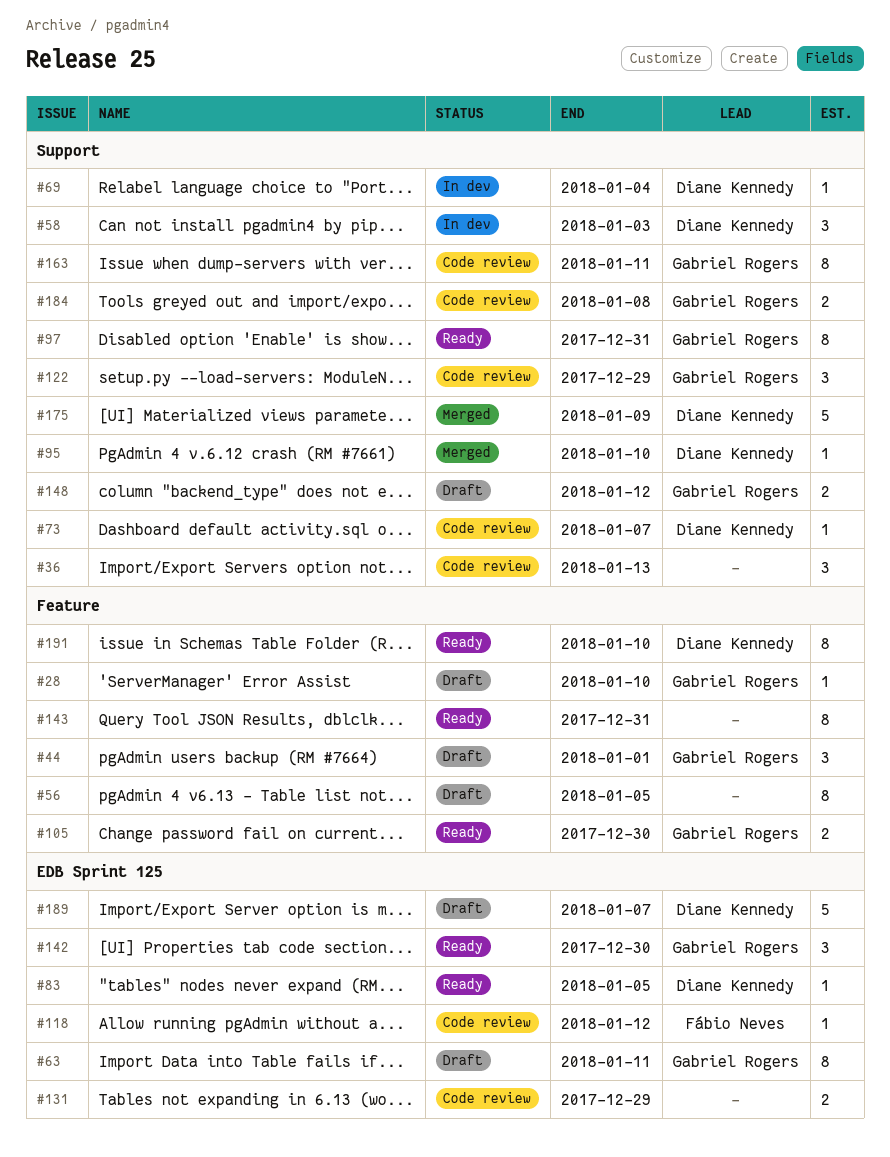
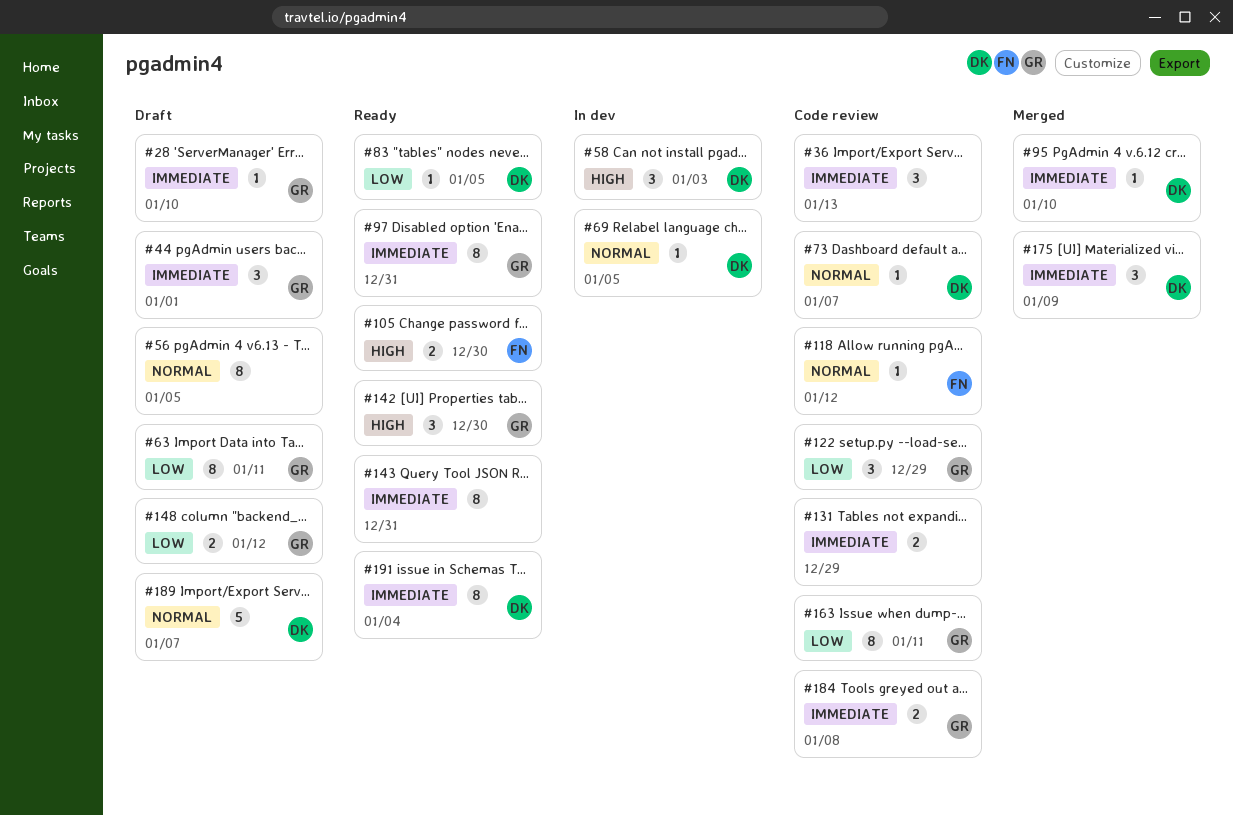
#69, due: Jan 4 -> Jan 5
#105, owner: Gabriel Rogers -> Fábio Neves
#175, estimate: 5 -> 3
#191, due: Jan 10 -> Jan 4

